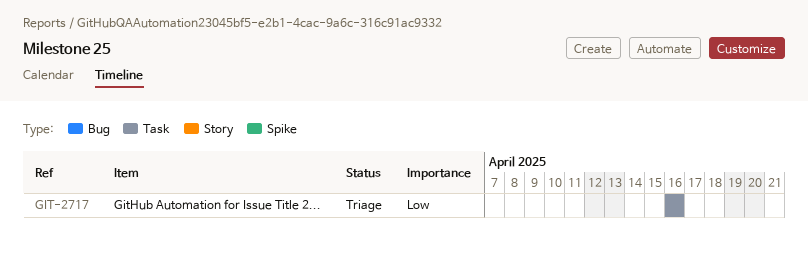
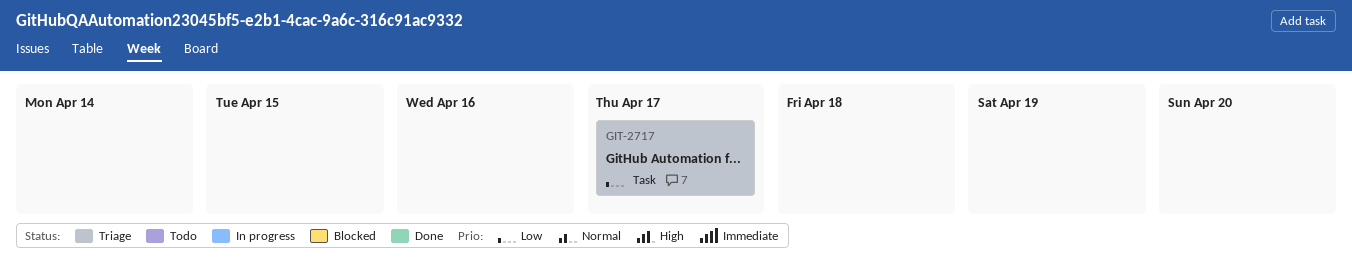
GIT-2717, due: Apr 16 -> Apr 17

